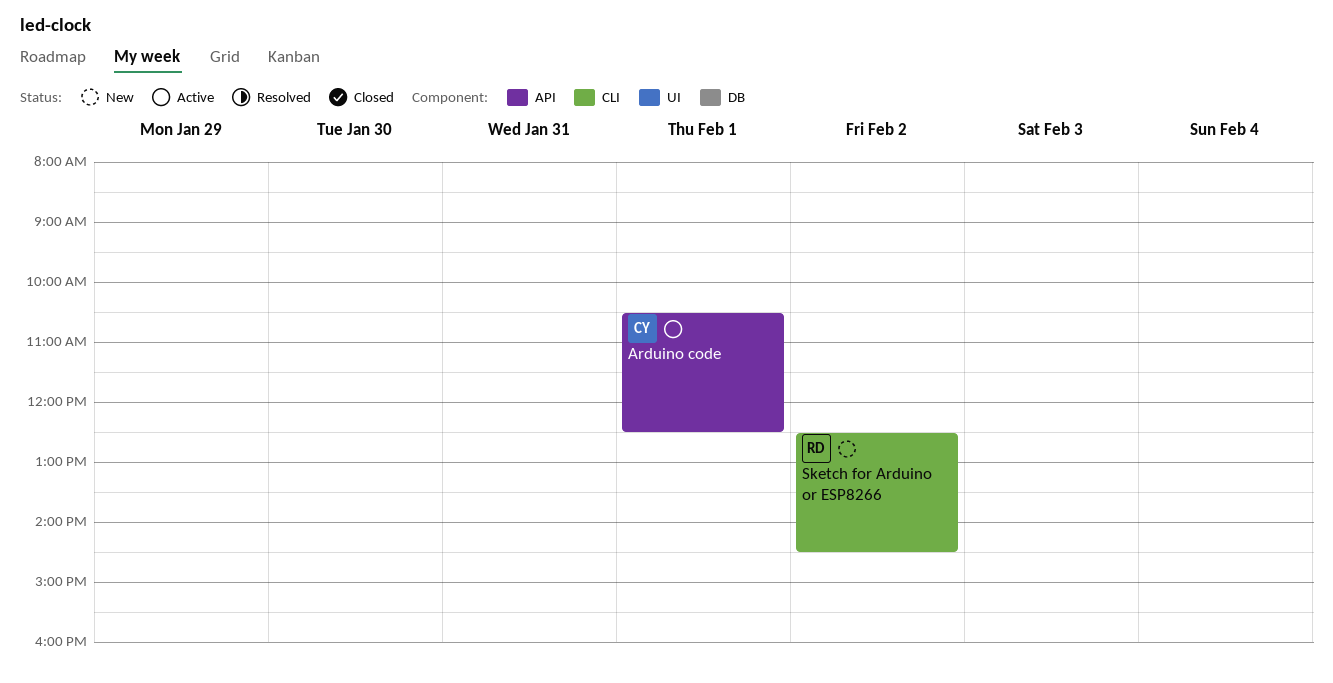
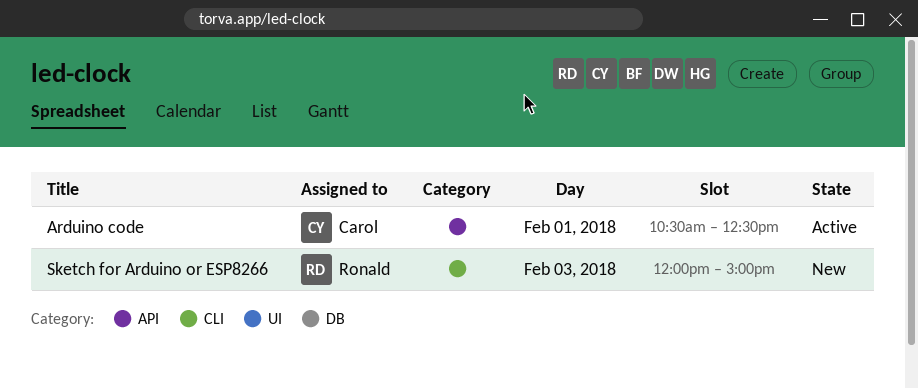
Sketch for Arduino or ESP8266, day: Feb 2 -> Feb 3
Sketch for Arduino or ESP8266, begins: 12:30 -> 12:00
Sketch for Arduino or ESP8266, ends: 14:30 -> 15:00

